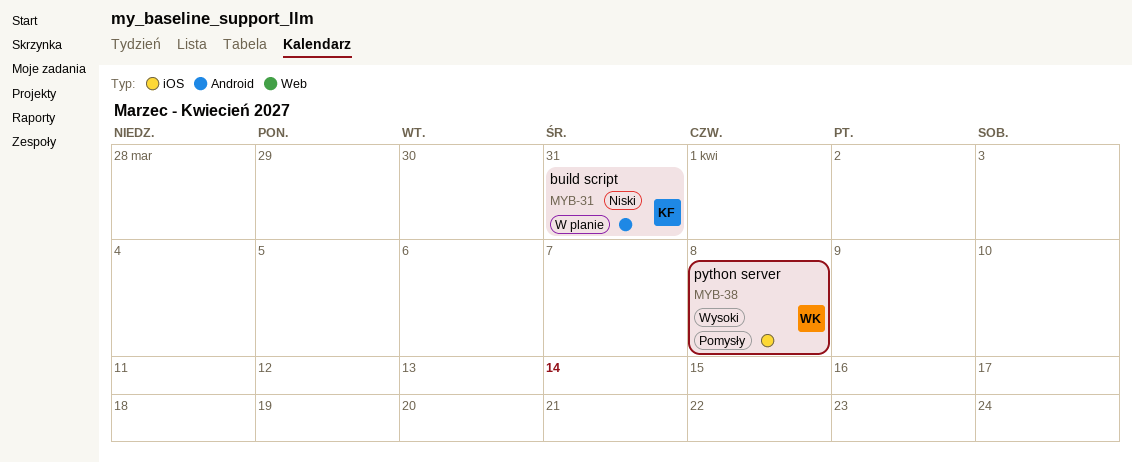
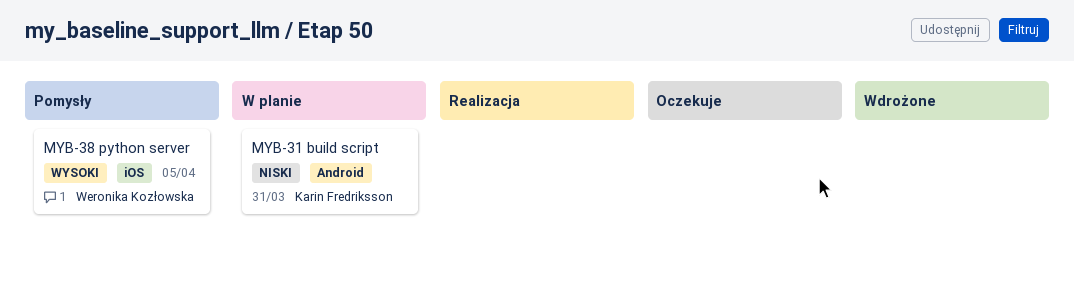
MYB-38, due: Apr 8 -> Apr 5

